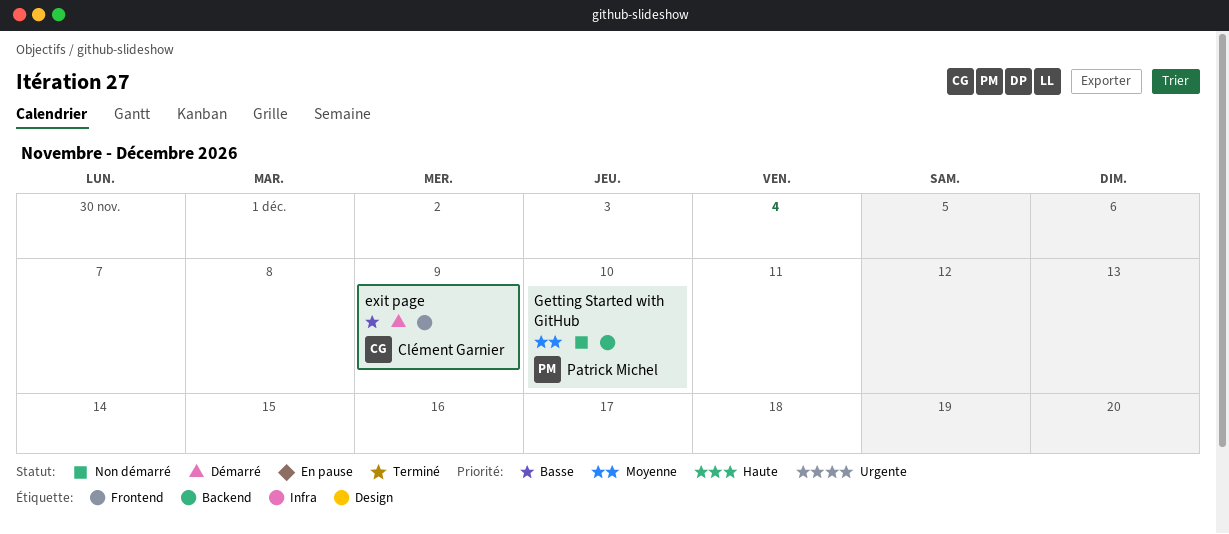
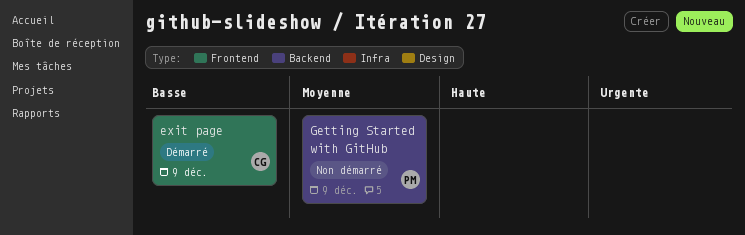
Getting Started with GitHub, due: Dec 10 -> Dec 9

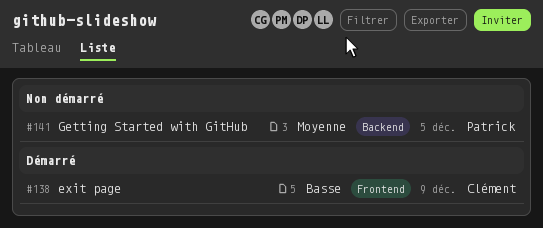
Getting Started with GitHub, due: Dec 9 -> Dec 5

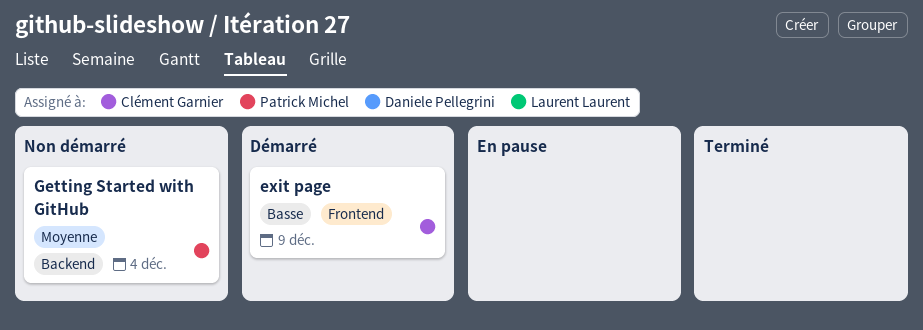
Getting Started with GitHub, due: Dec 5 -> Dec 4

